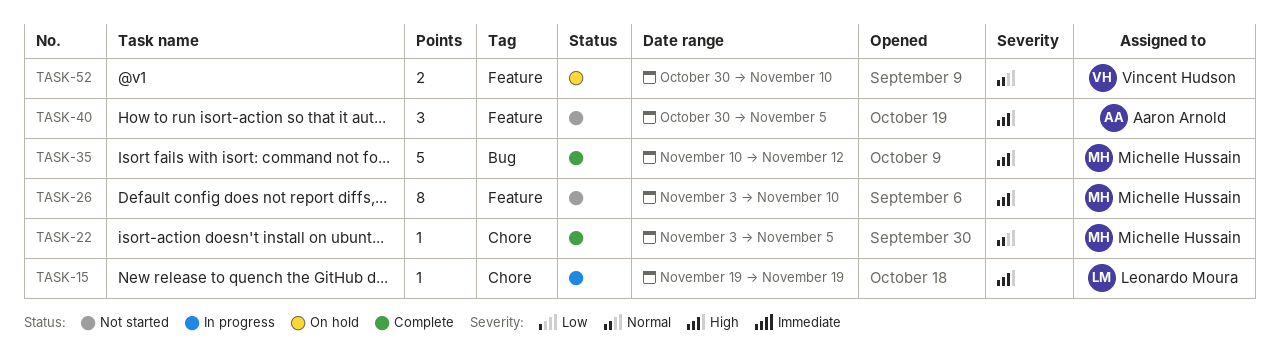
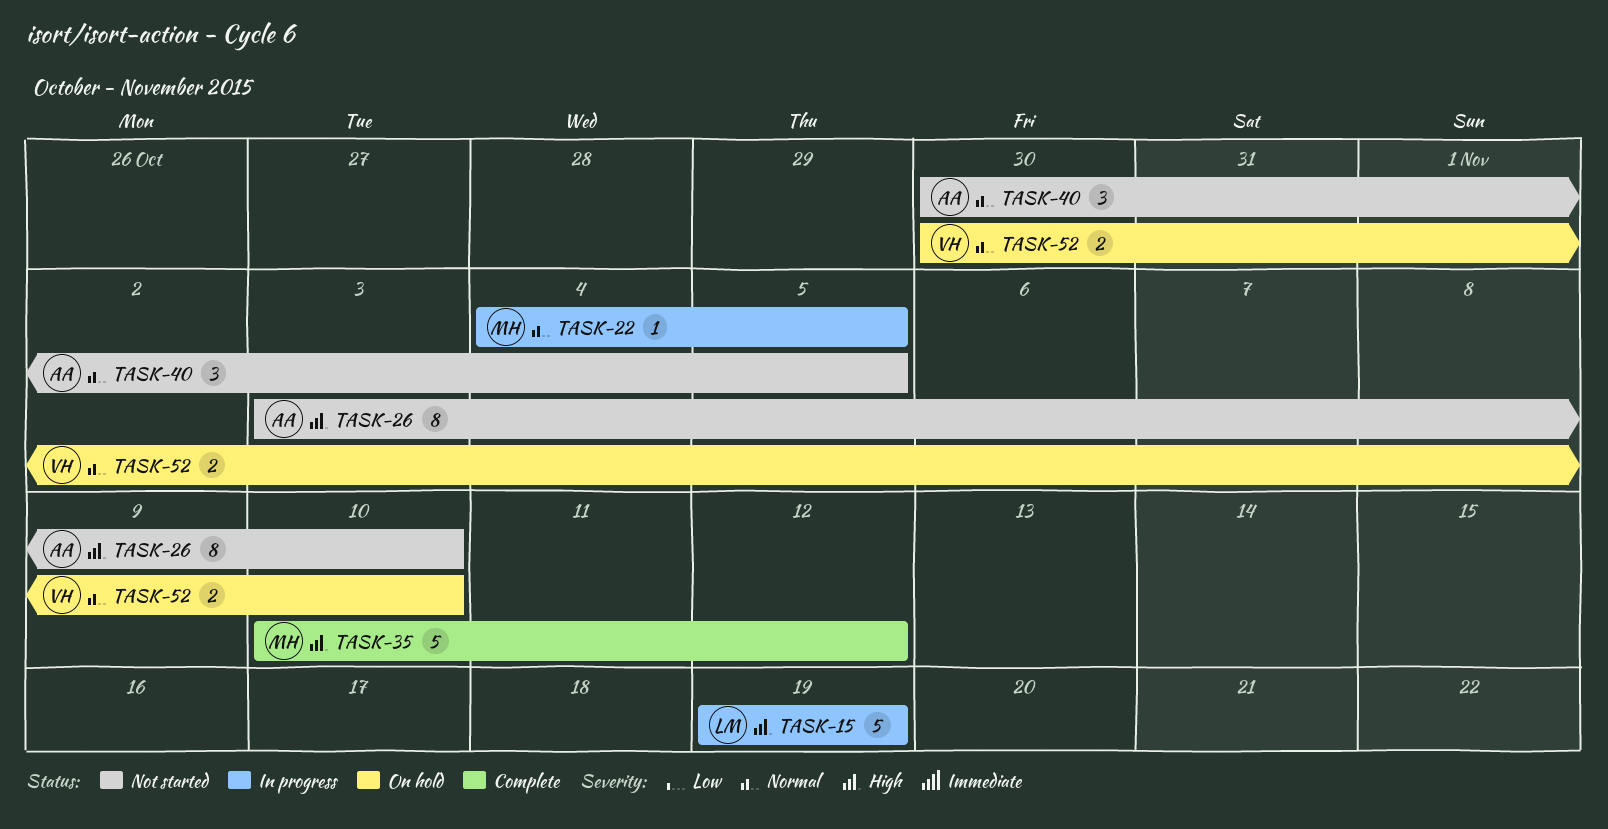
TASK-15, estimate: 1 -> 5
TASK-22, status: Complete -> In progress
TASK-22, start: Nov 3 -> Nov 4
TASK-26, owner: Michelle Hussain -> Aaron Arnold
TASK-40, priority: High -> Normal

